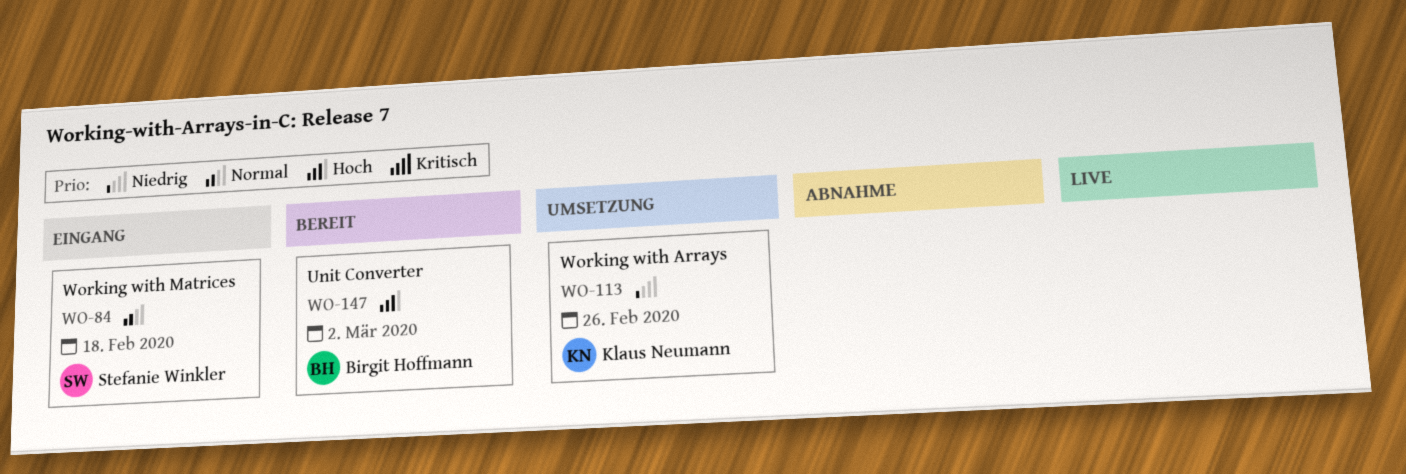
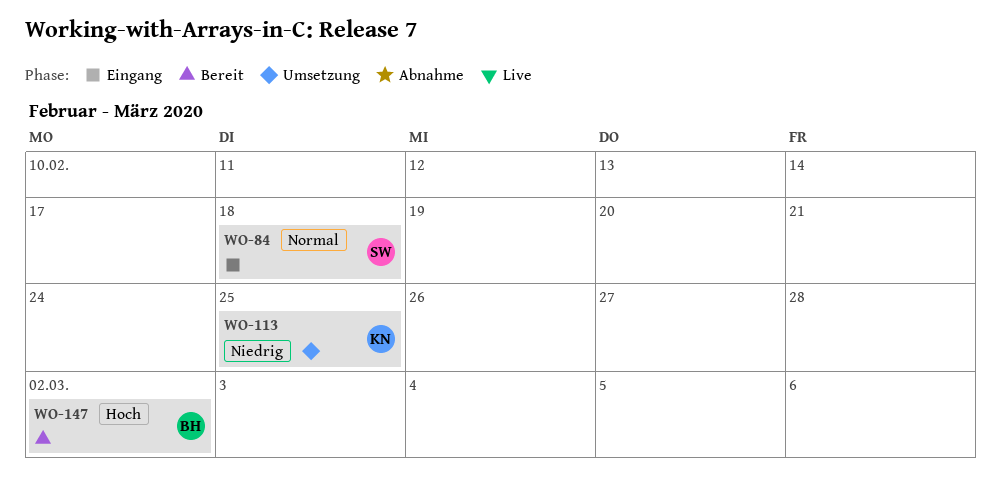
WO-113, due: Feb 26 -> Feb 25

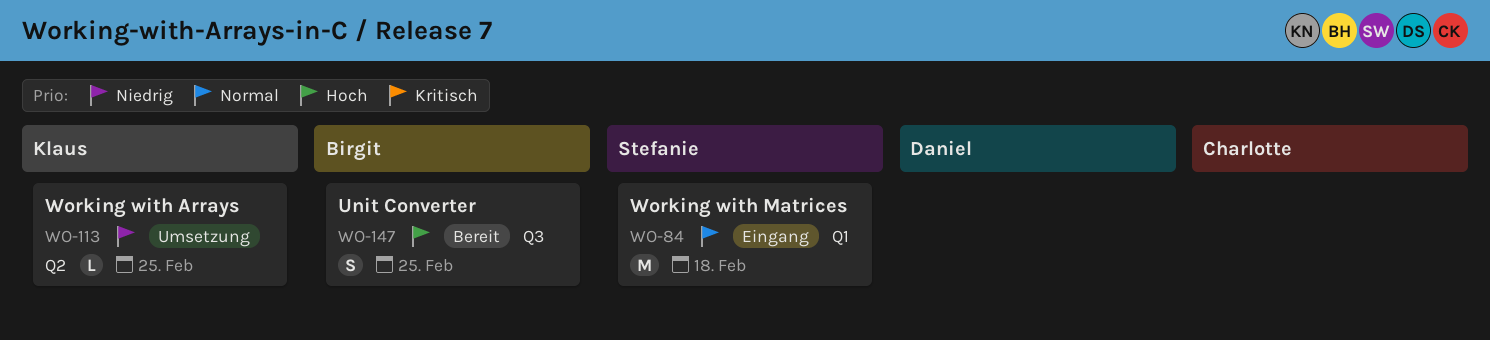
WO-147, due: Mar 2 -> Feb 25

